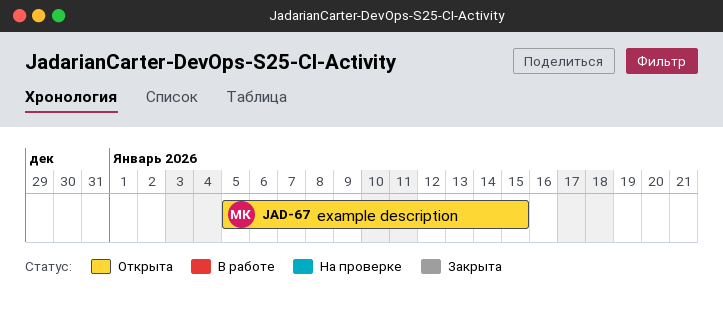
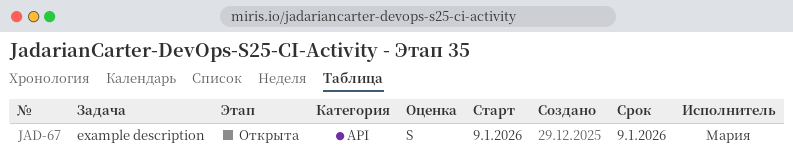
JAD-67, start: Jan 5 -> Jan 9
JAD-67, due: Jan 15 -> Jan 9

